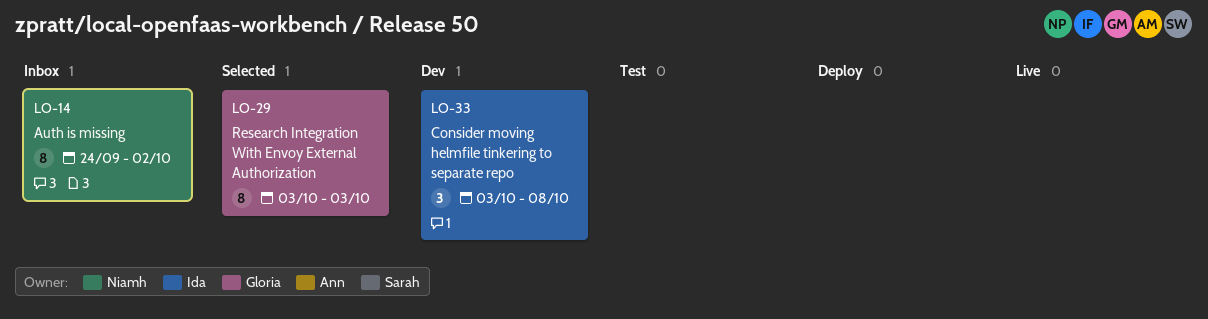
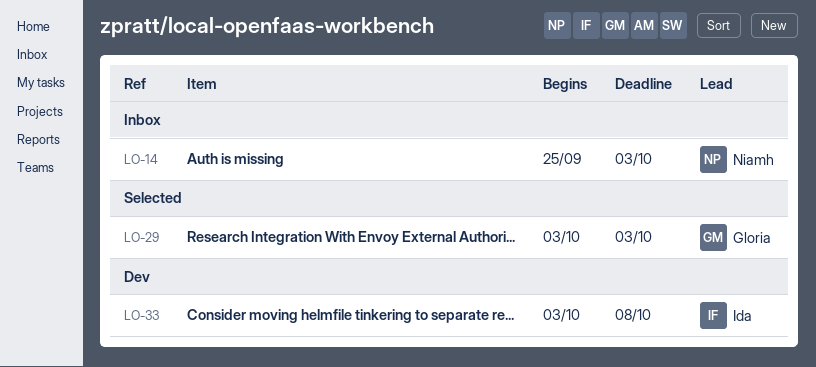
LO-14, start: Sep 24 -> Sep 25
LO-14, due: Oct 2 -> Oct 3

